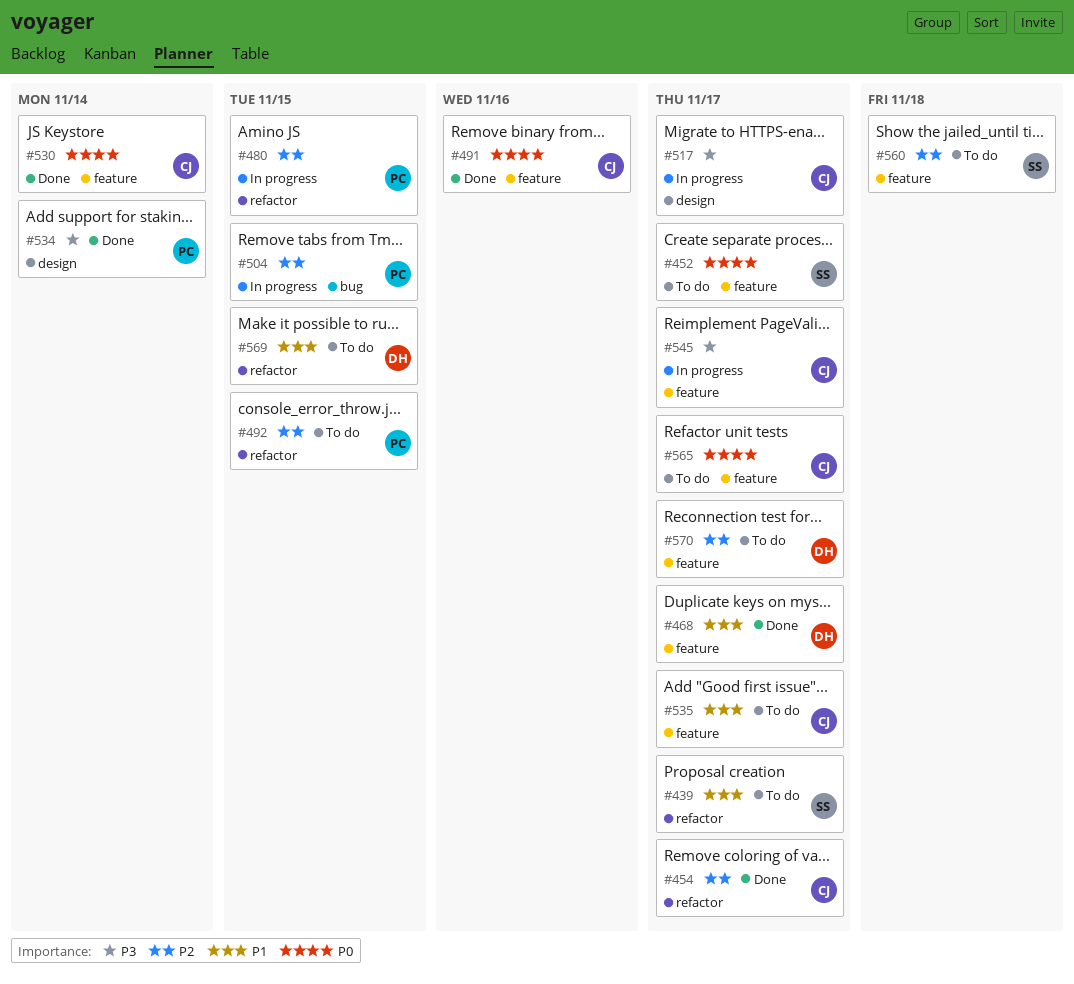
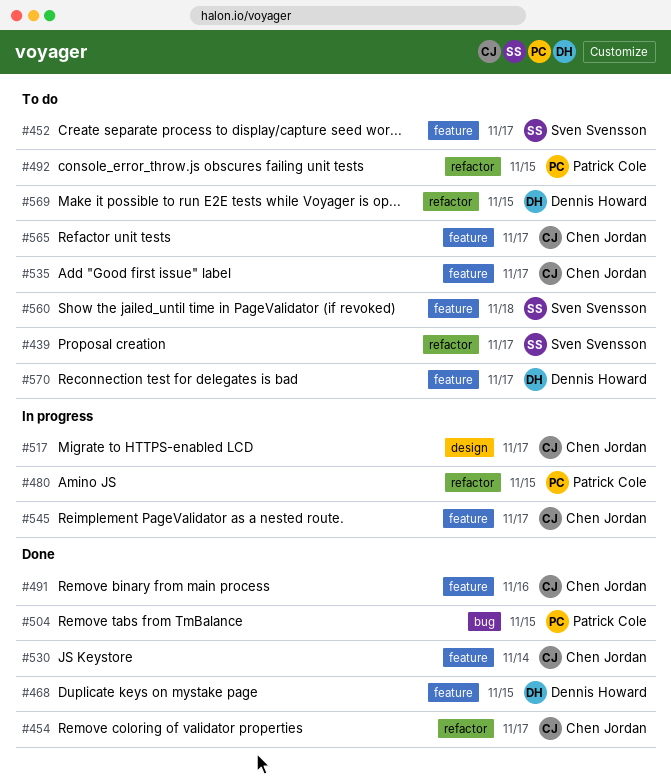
#468, due: Nov 17 -> Nov 15
#504, status: In progress -> Done
#534: present -> none

